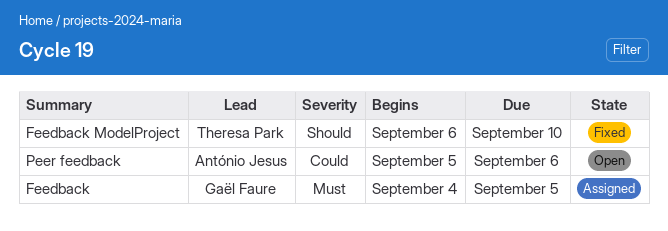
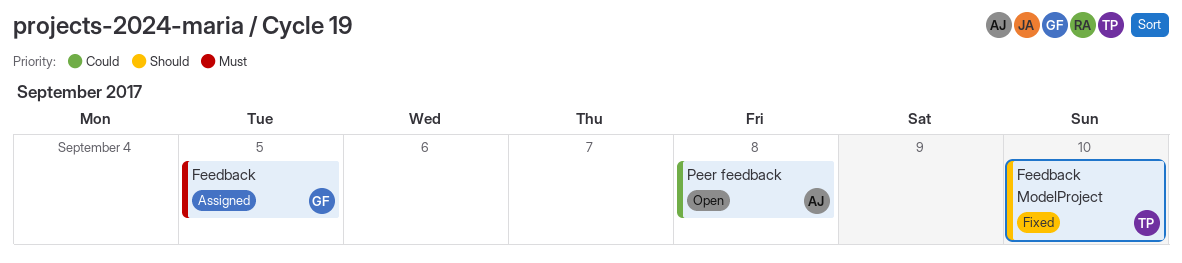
Peer feedback, due: Sep 6 -> Sep 8

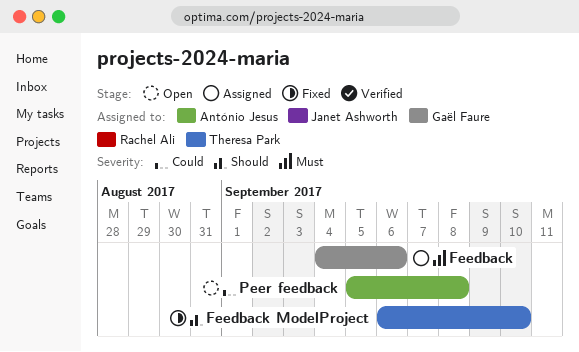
Feedback, due: Sep 5 -> Sep 6

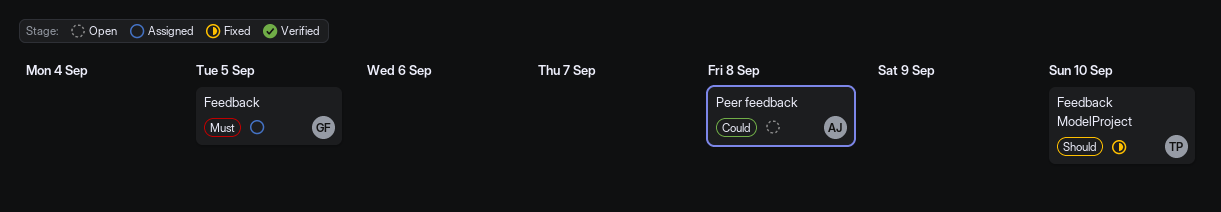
Feedback, due: Sep 6 -> Sep 5

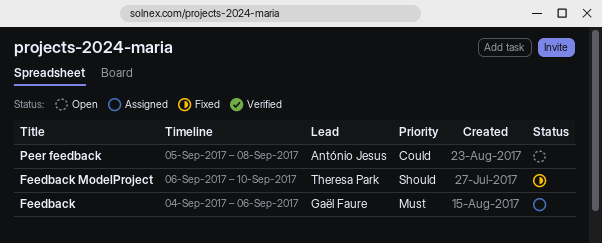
Feedback, due: Sep 5 -> Sep 6

